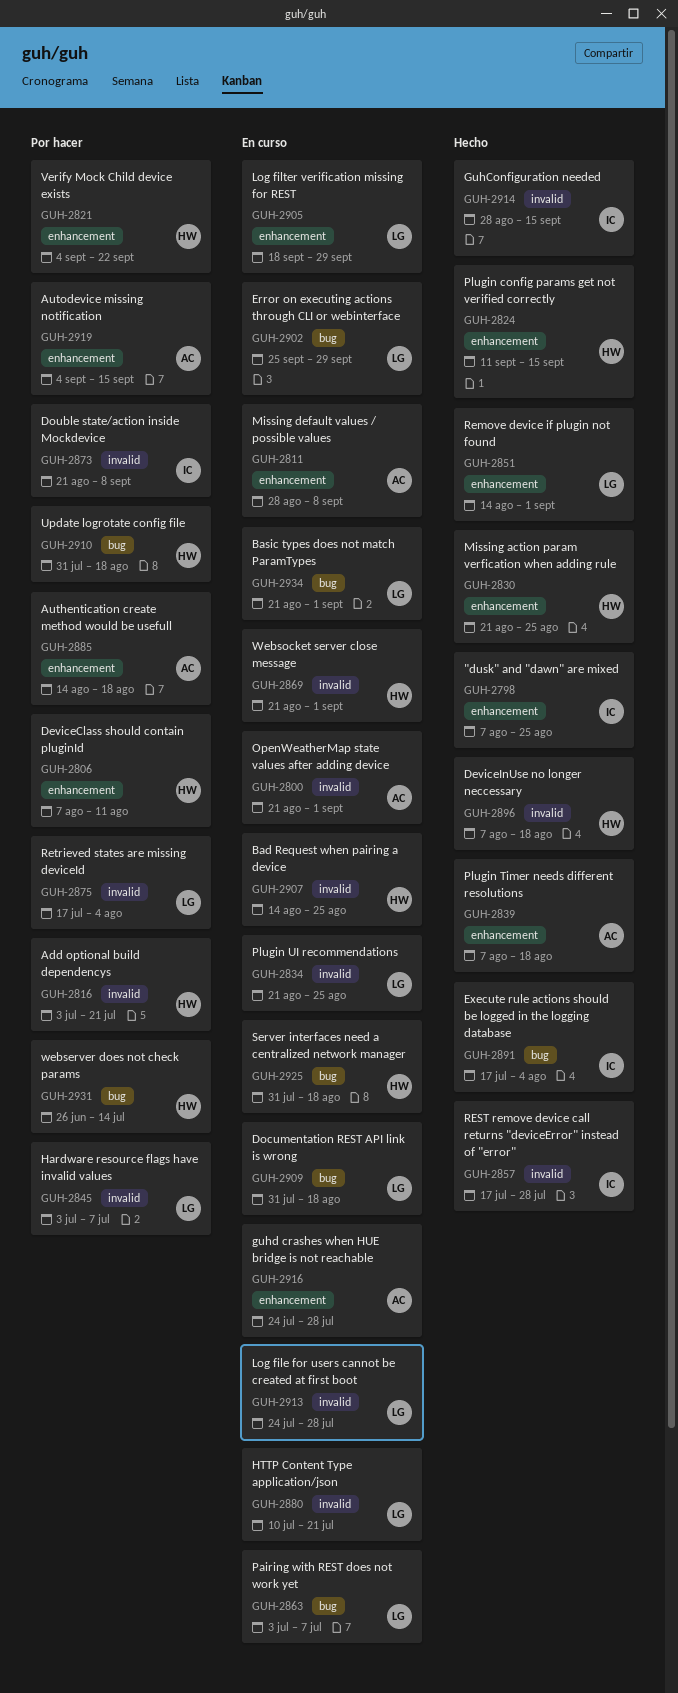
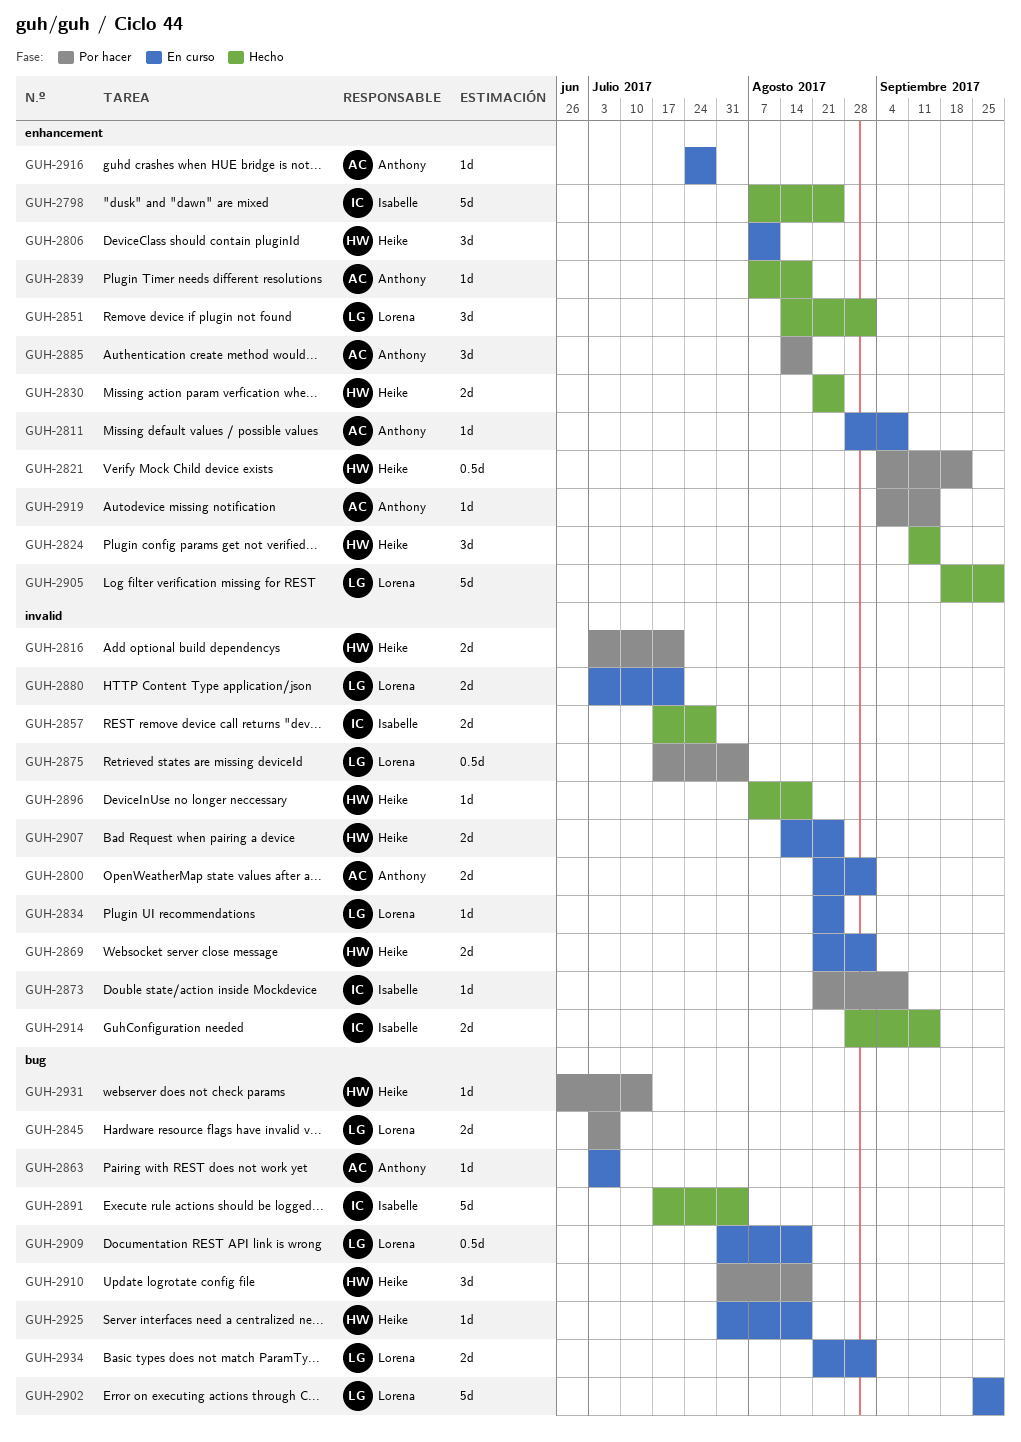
GUH-2806, status: Por hacer -> En curso
GUH-2845, label: invalid -> bug
GUH-2863, owner: Lorena -> Anthony
GUH-2880, start: Jul 10 -> Jul 3
GUH-2905, status: En curso -> Hecho
GUH-2913: present -> none

